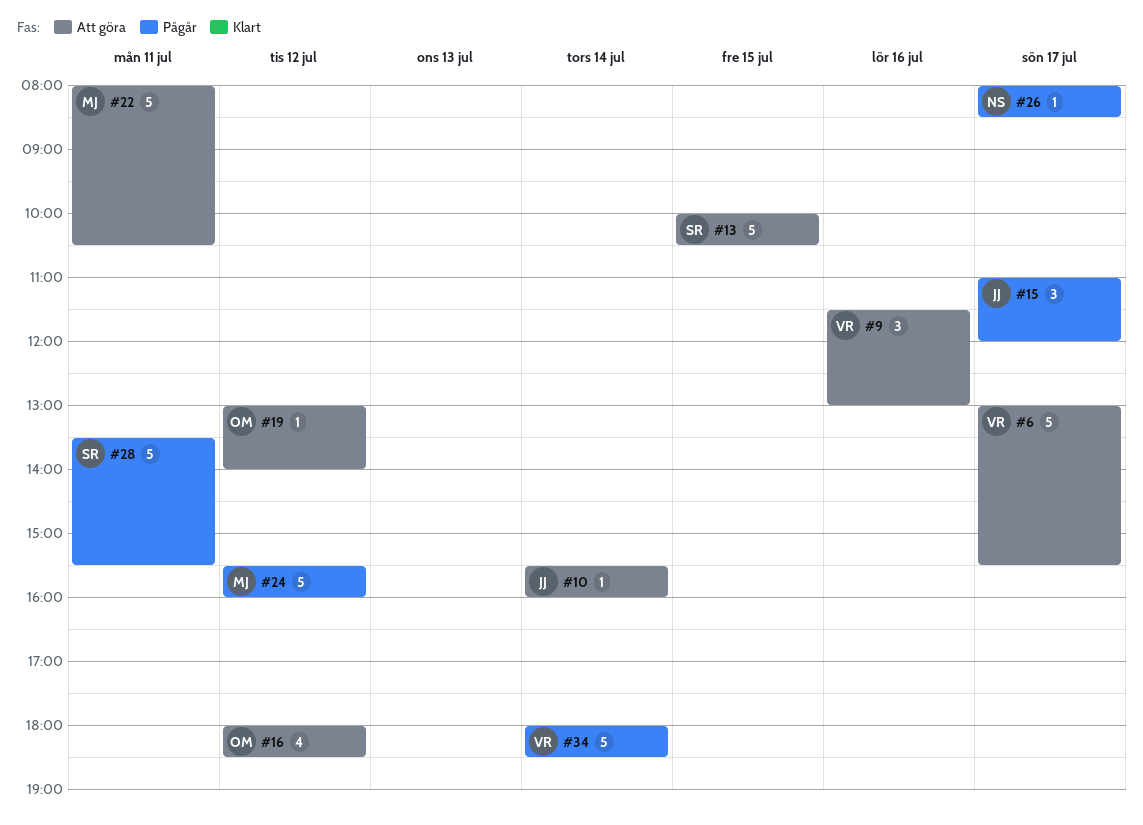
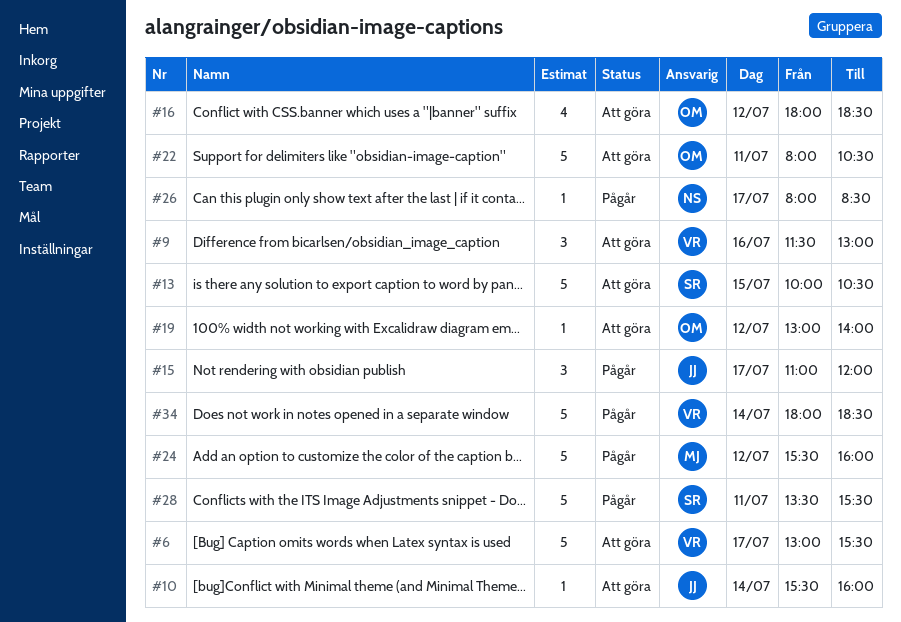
#22, owner: MJ -> OM

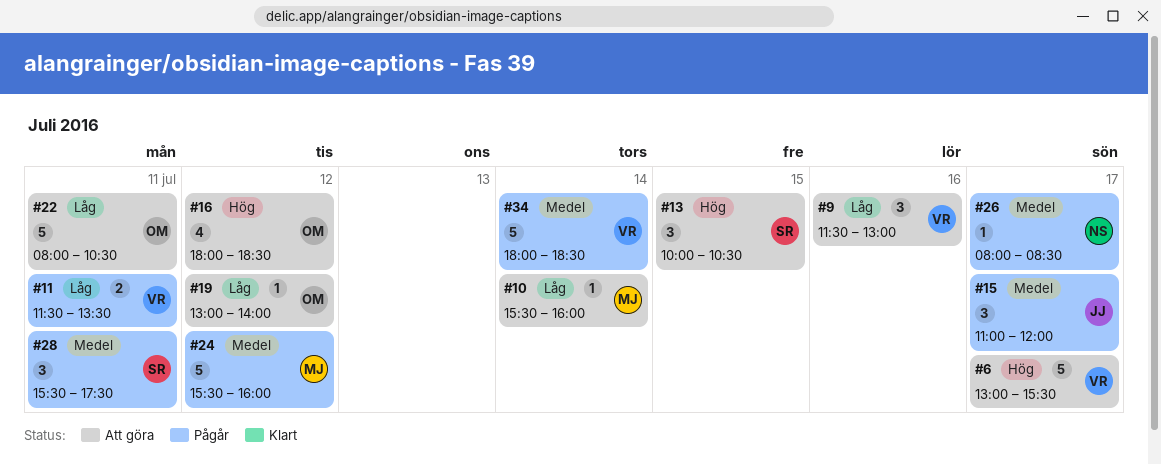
#10, owner: JJ -> MJ
#11: none -> present
#13, estimate: 5 -> 3
#28, estimate: 5 -> 3
#28, begins: 13:30 -> 15:30
#28, ends: 15:30 -> 17:30

